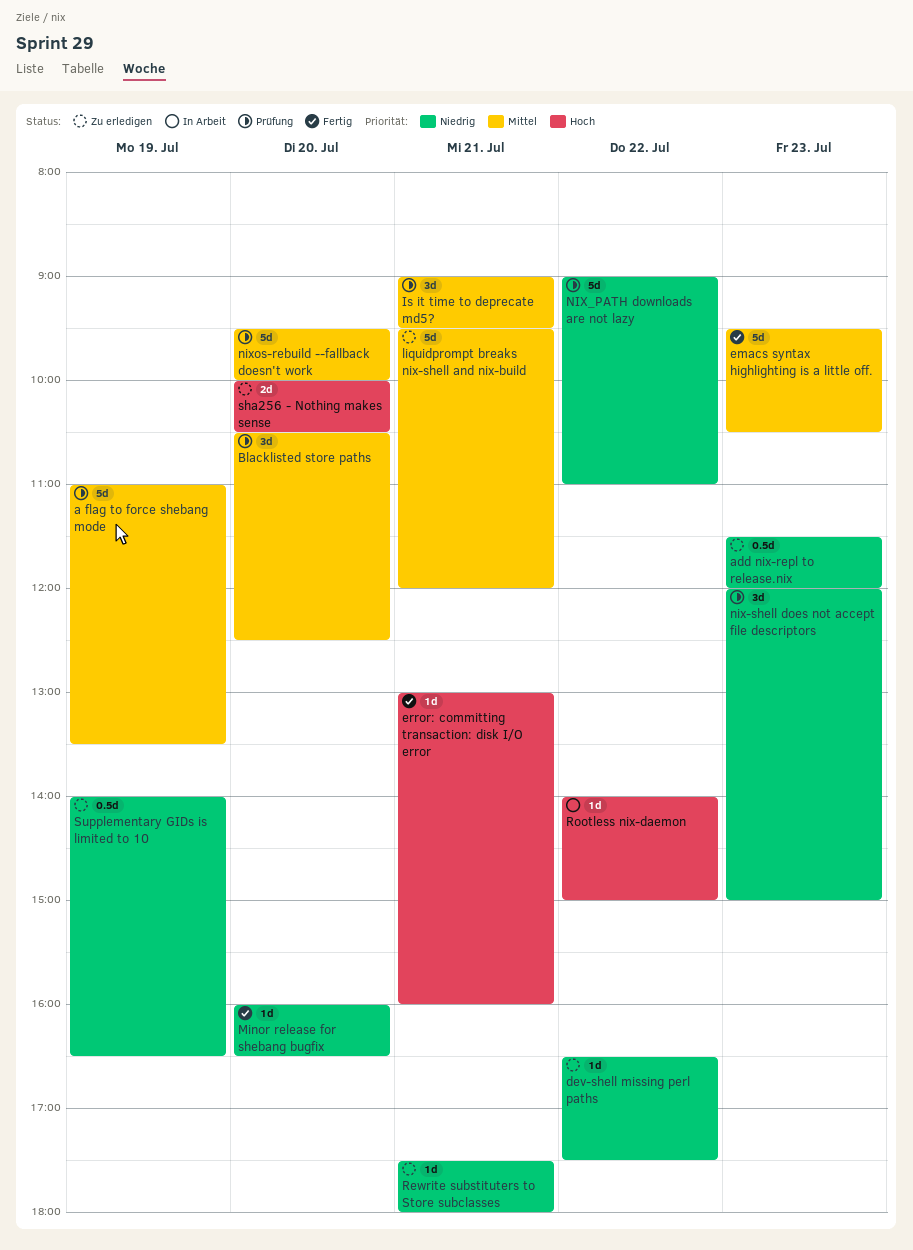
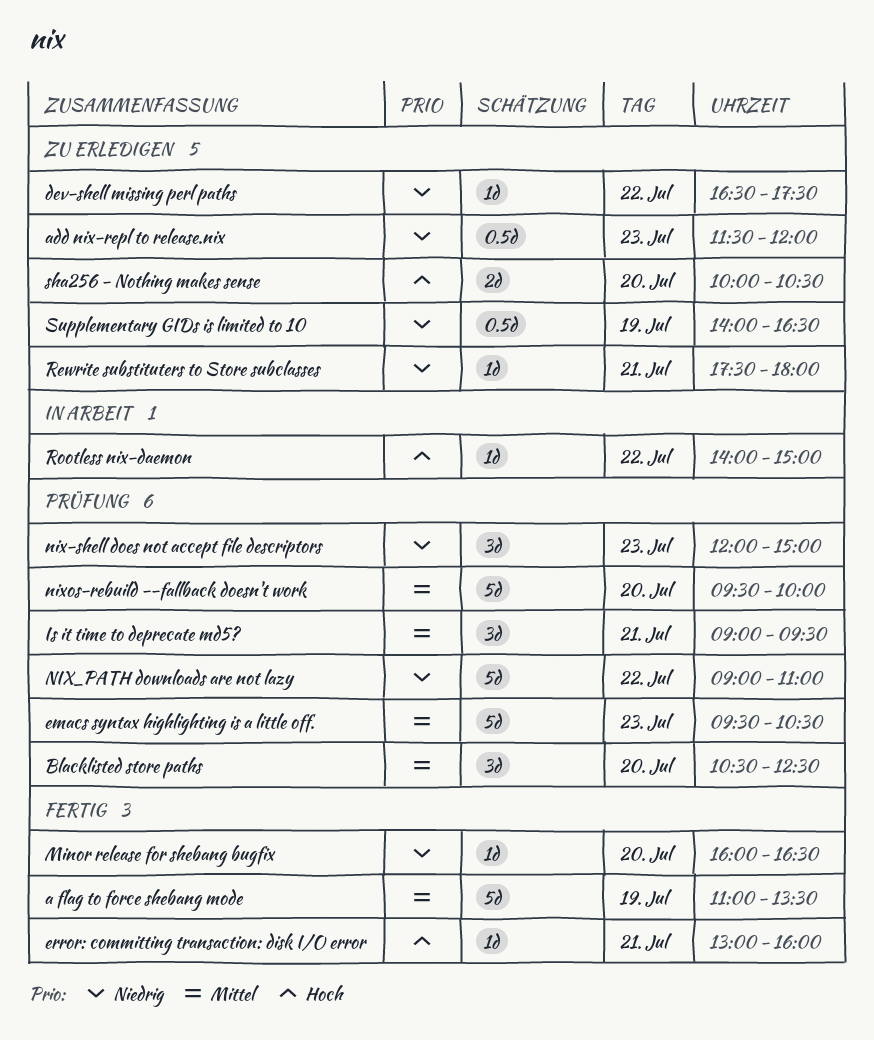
a flag to force shebang mode, status: Prüfung -> Fertig
emacs syntax highlighting is a little off., status: Fertig -> Prüfung
liquidprompt breaks nix-shell and nix-build: present -> none

